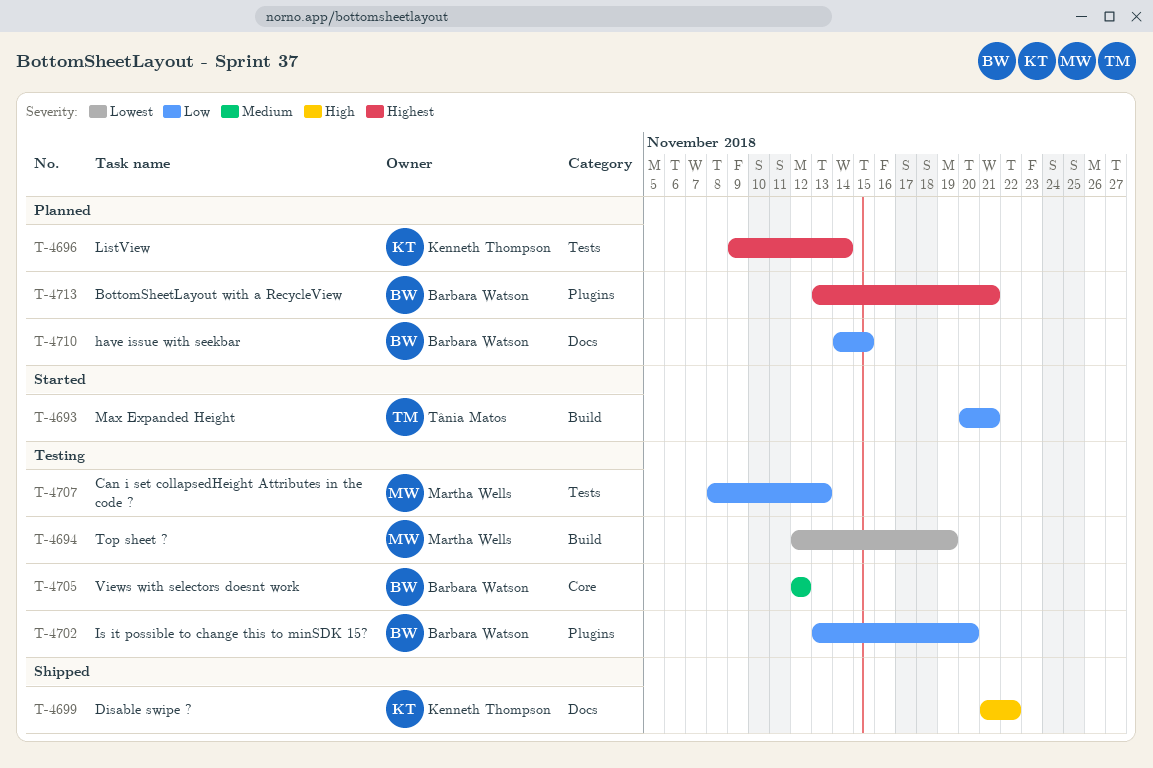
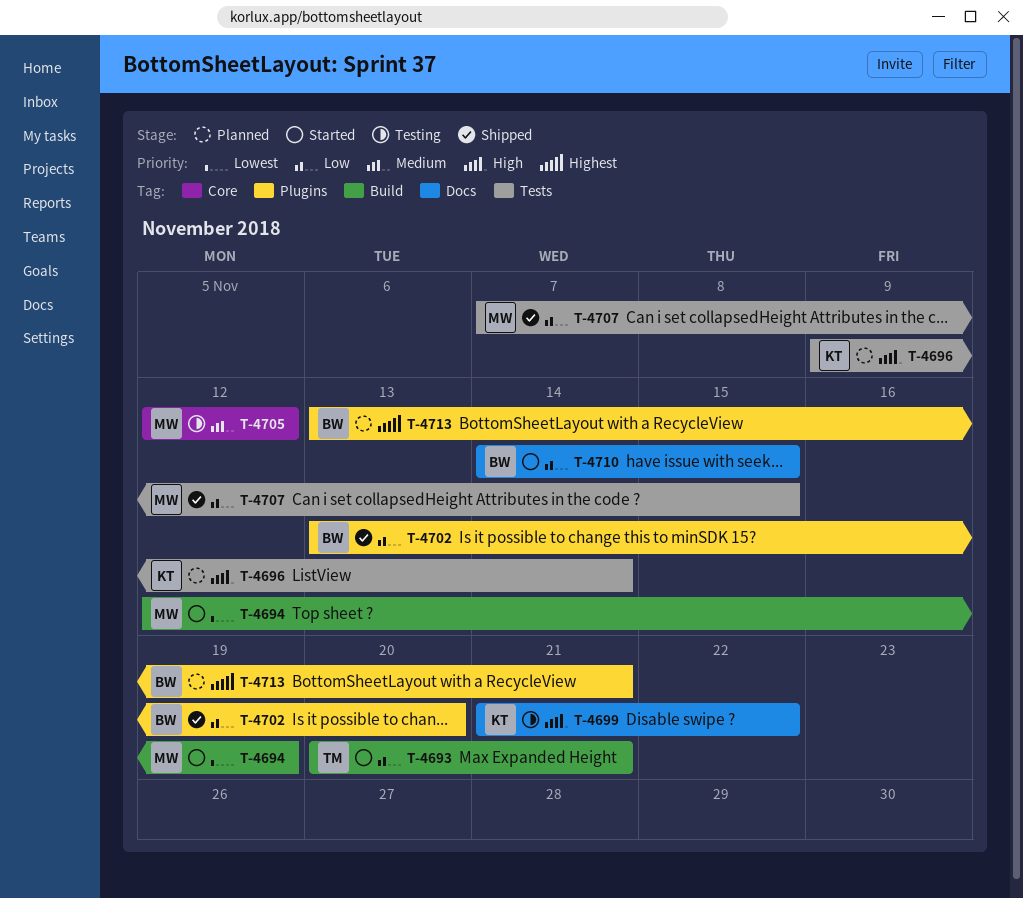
T-4694, status: Testing -> Started
T-4696, priority: Highest -> High
T-4699, status: Shipped -> Testing
T-4702, status: Testing -> Shipped
T-4705, owner: Barbara Watson -> Martha Wells
T-4707, status: Testing -> Shipped
T-4707, start: Nov 8 -> Nov 7
T-4707, due: Nov 13 -> Nov 15
T-4710, status: Planned -> Started

